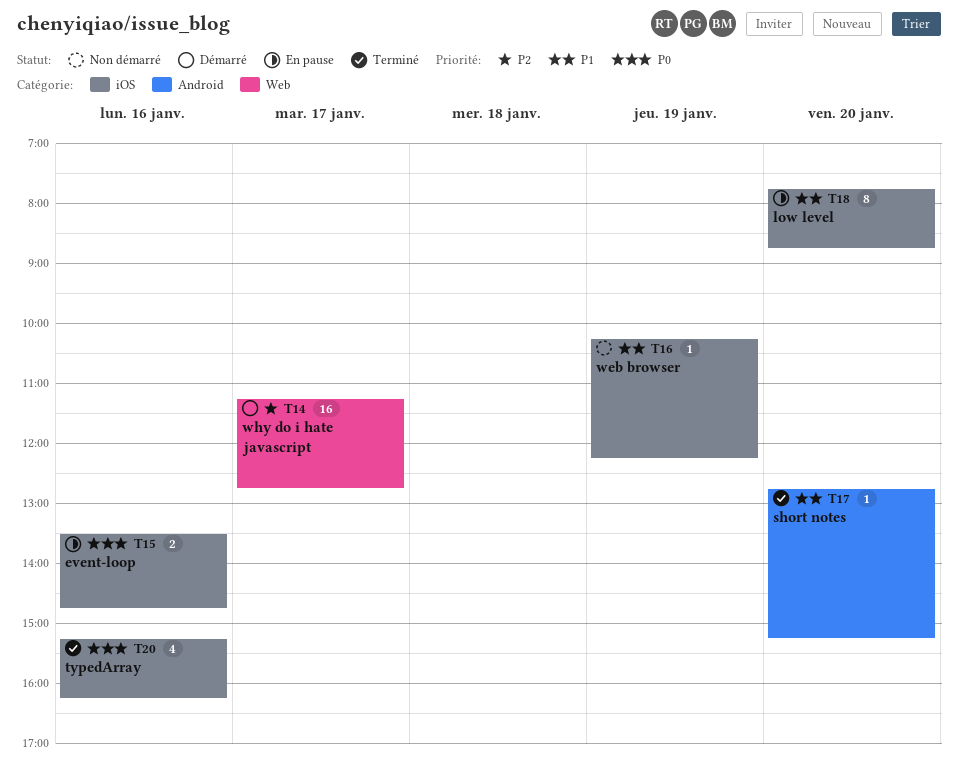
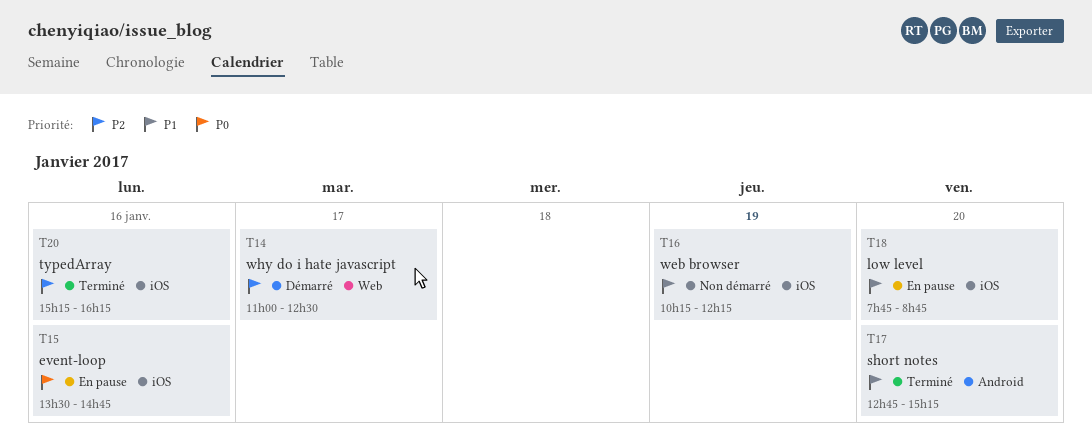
T14, begins: 11:15 -> 11:00
T14, ends: 12:45 -> 12:30
T20, priority: P0 -> P2

